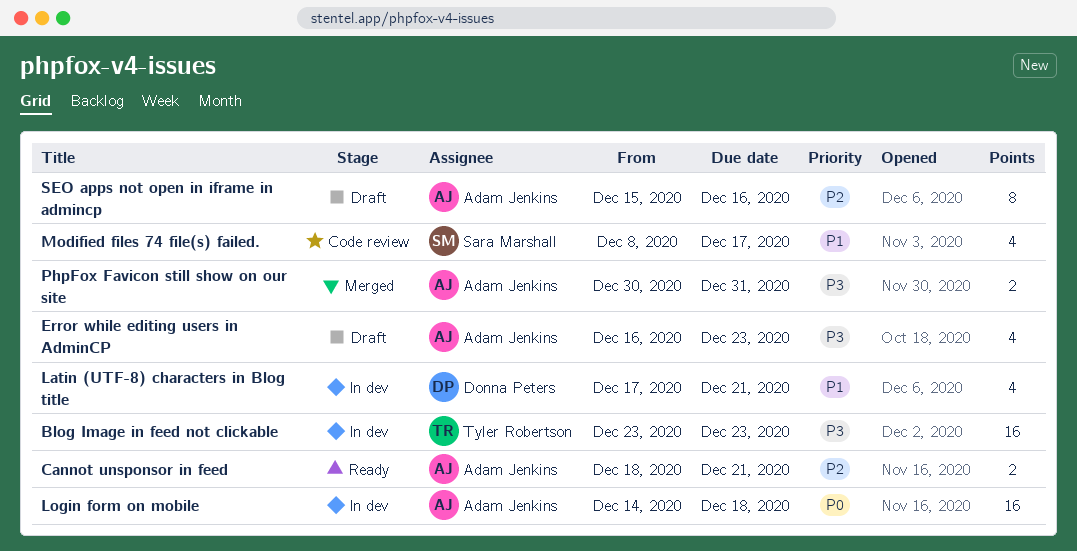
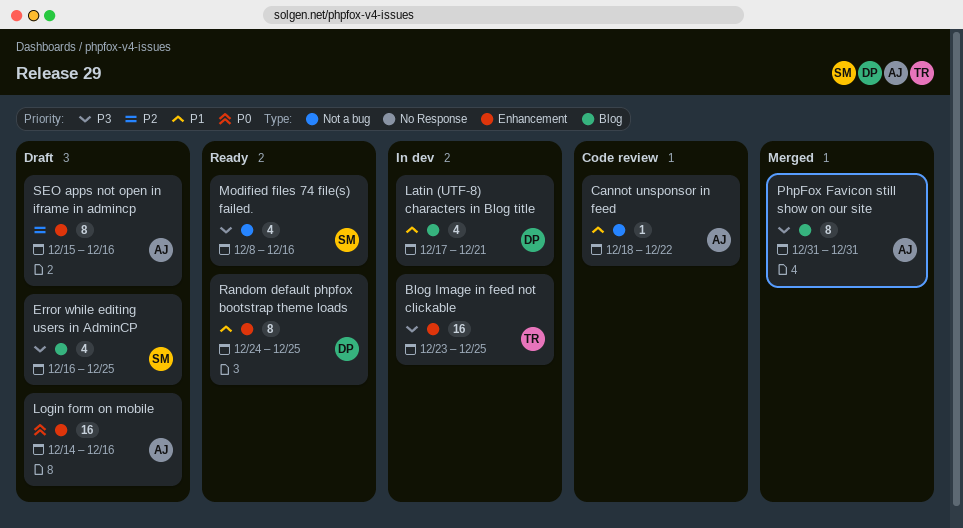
Blog Image in feed not clickable, due: Dec 23 -> Dec 25
Cannot unsponsor in feed, status: Ready -> Code review
Cannot unsponsor in feed, priority: P2 -> P1
Cannot unsponsor in feed, estimate: 2 -> 1
Cannot unsponsor in feed, due: Dec 21 -> Dec 22
Error while editing users in AdminCP, owner: Adam Jenkins -> Sara Marshall
Error while editing users in AdminCP, due: Dec 23 -> Dec 25
Login form on mobile, status: In dev -> Draft
Login form on mobile, due: Dec 18 -> Dec 16
Modified files 74 file(s) failed., status: Code review -> Ready
Modified files 74 file(s) failed., priority: P1 -> P3
Modified files 74 file(s) failed., due: Dec 17 -> Dec 16
PhpFox Favicon still show on our site, estimate: 2 -> 8
PhpFox Favicon still show on our site, start: Dec 30 -> Dec 31
Random default phpfox bootstrap theme loads: none -> present

